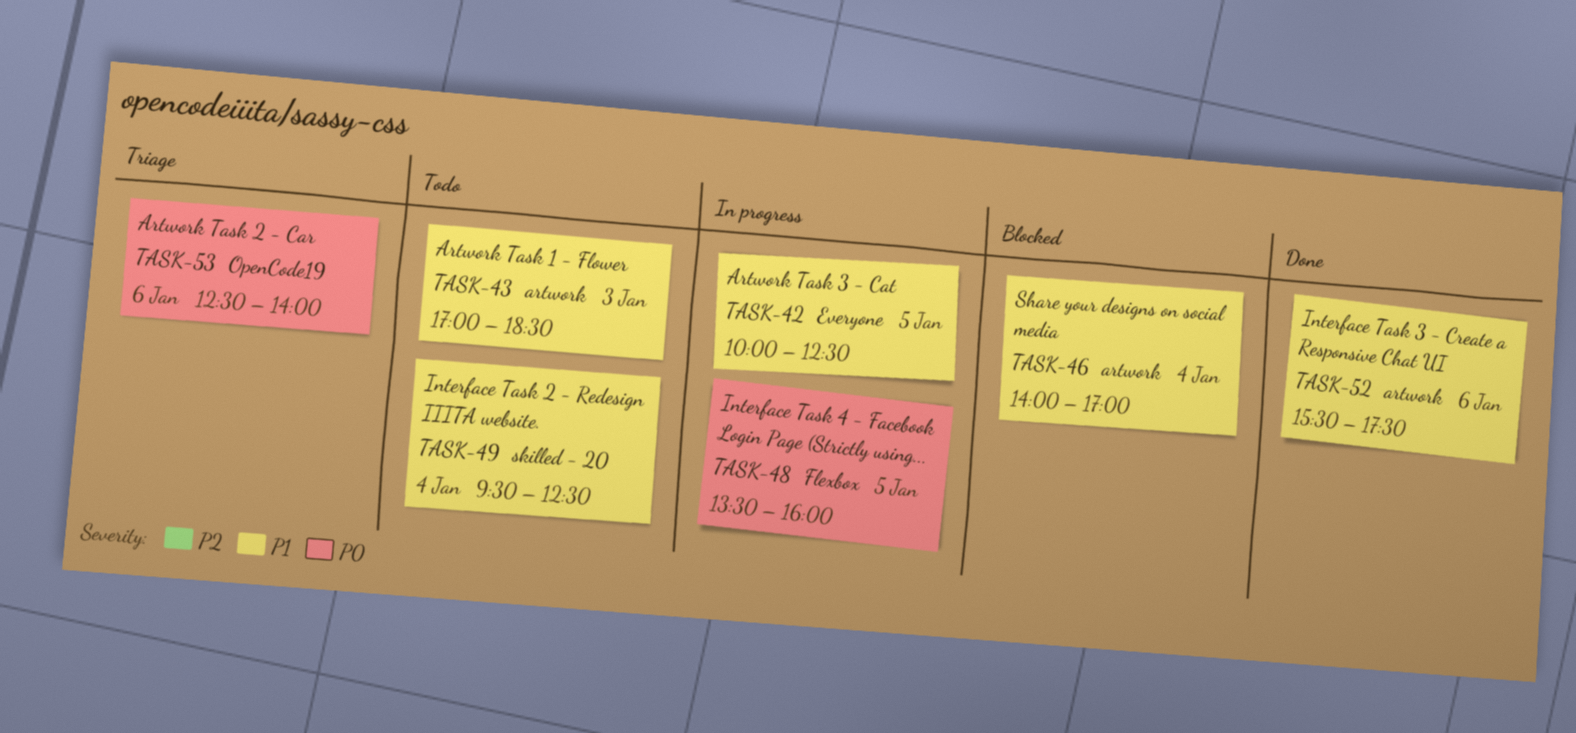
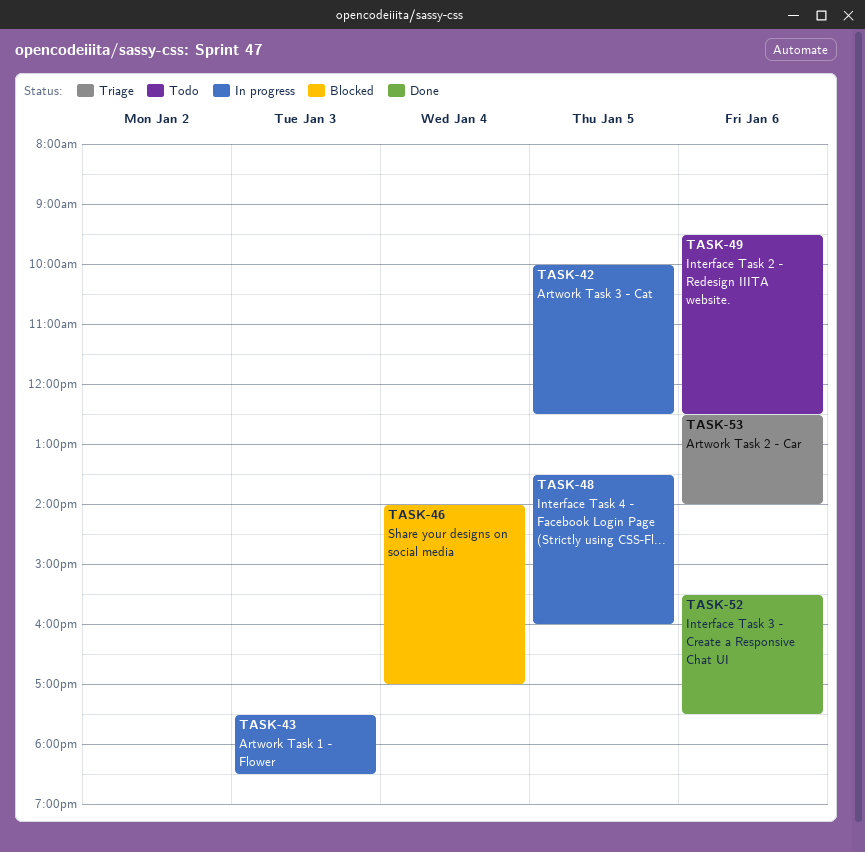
TASK-43, status: Todo -> In progress
TASK-43, begins: 17:00 -> 17:30
TASK-49, day: Jan 4 -> Jan 6

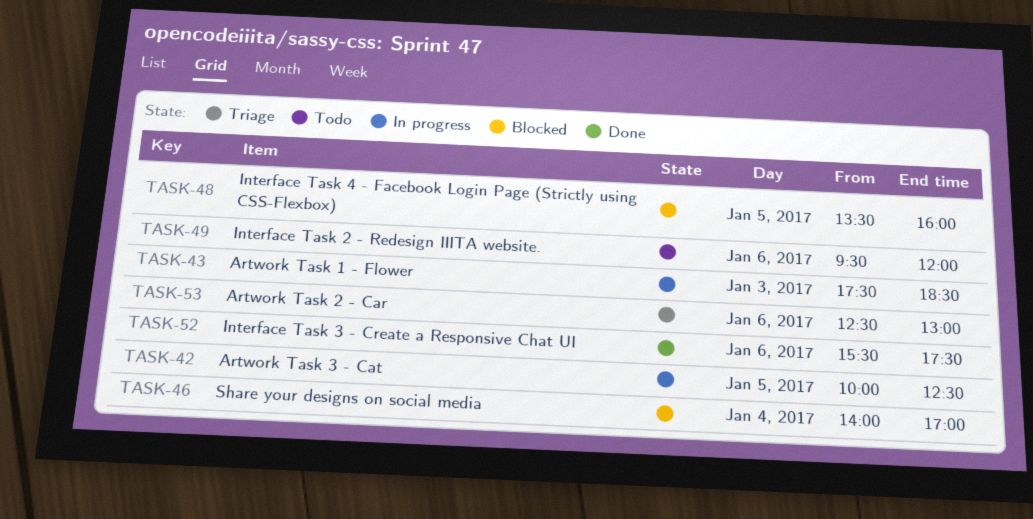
TASK-48, status: In progress -> Blocked
TASK-49, ends: 12:30 -> 12:00
TASK-53, ends: 14:00 -> 13:00

